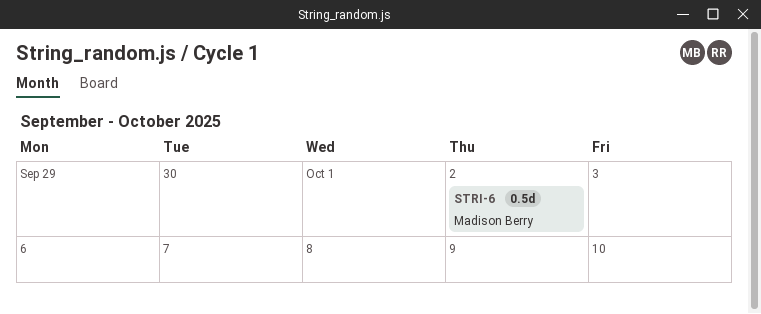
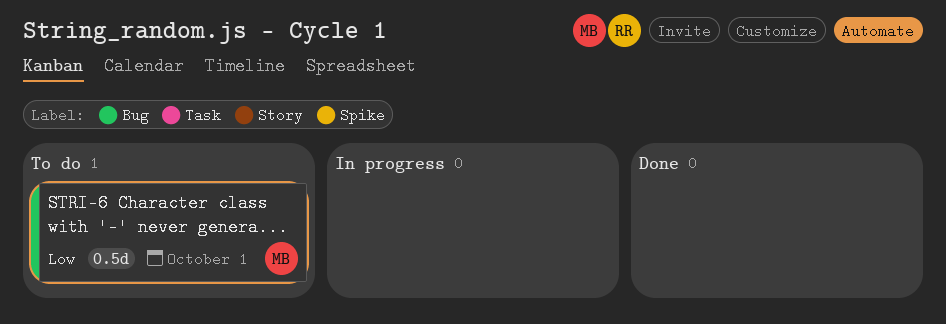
STRI-6, due: Oct 2 -> Oct 1

